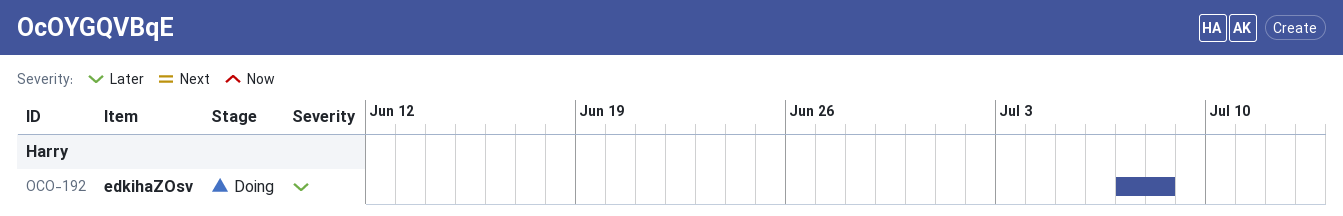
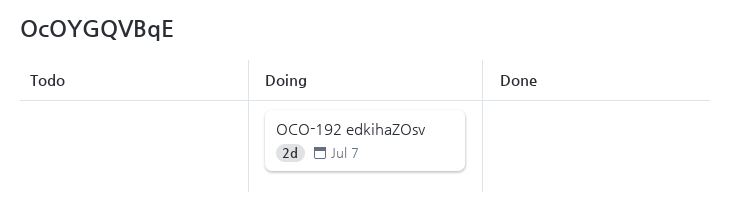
OCO-192, due: Jul 8 -> Jul 7

